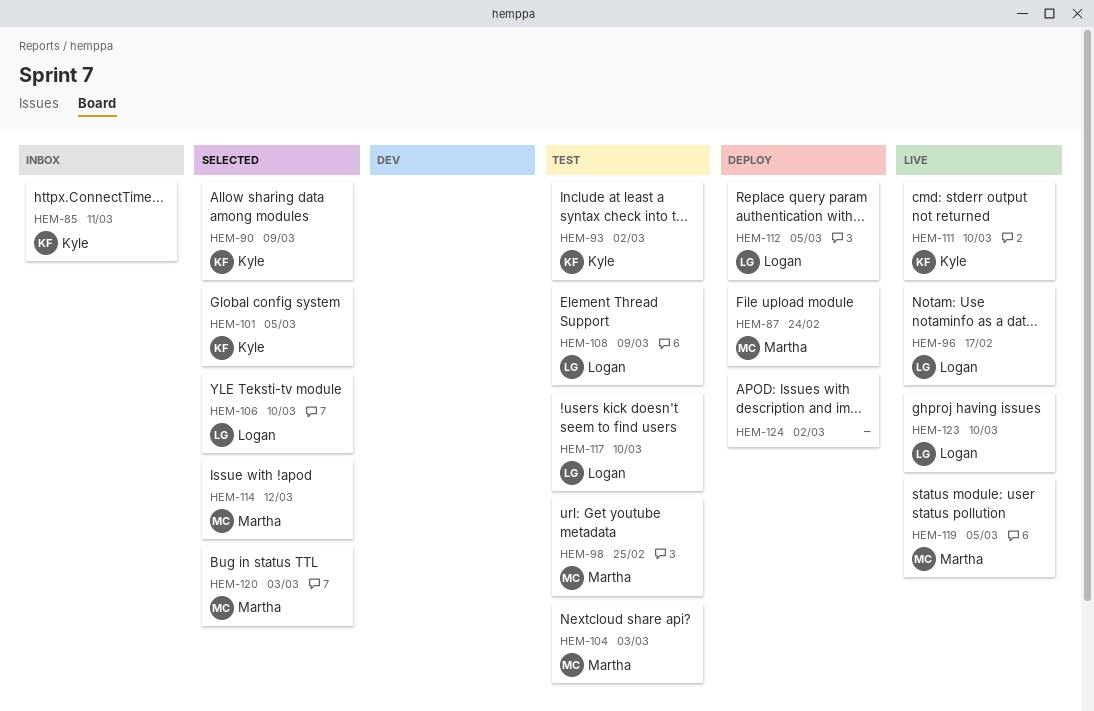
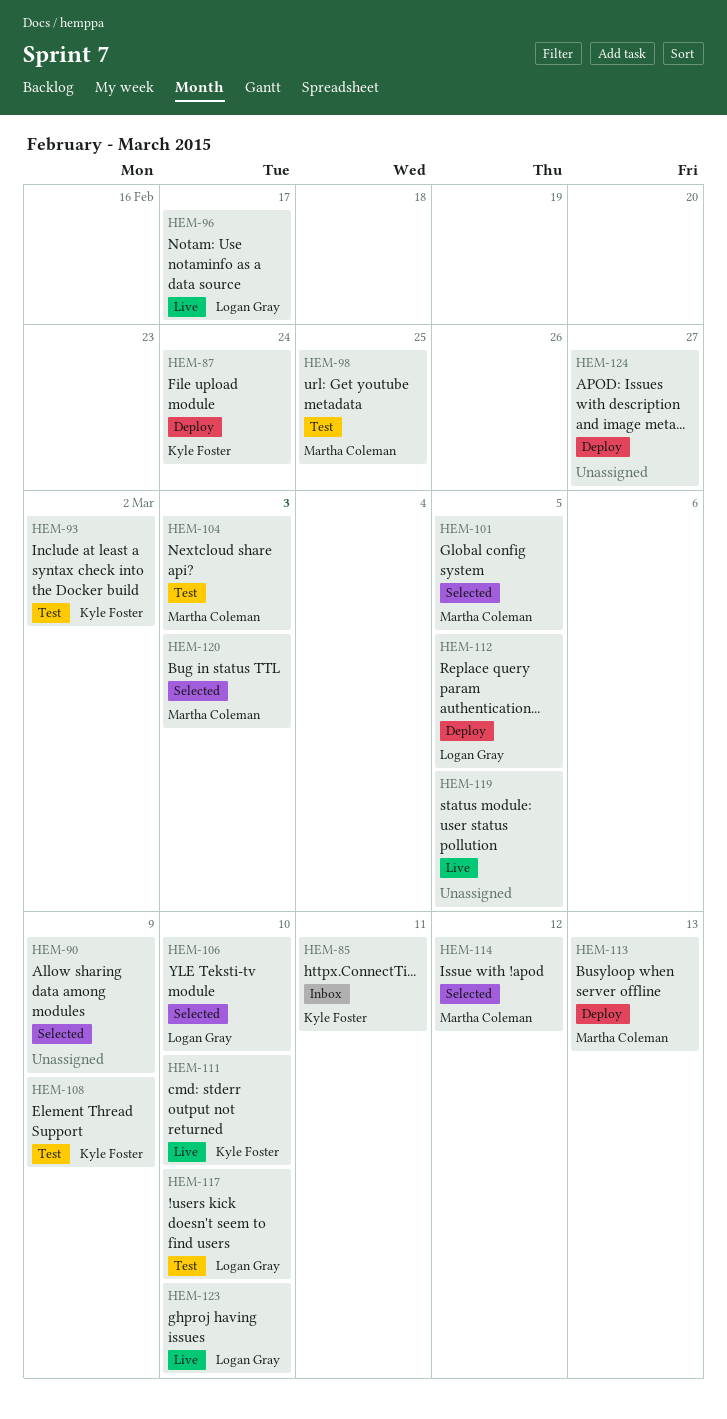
HEM-87, owner: Martha Coleman -> Kyle Foster
HEM-90, owner: Kyle Foster -> none
HEM-101, owner: Kyle Foster -> Martha Coleman
HEM-108, owner: Logan Gray -> Kyle Foster
HEM-113: none -> present
HEM-119, owner: Martha Coleman -> none
HEM-124, due: Mar 2 -> Feb 27

